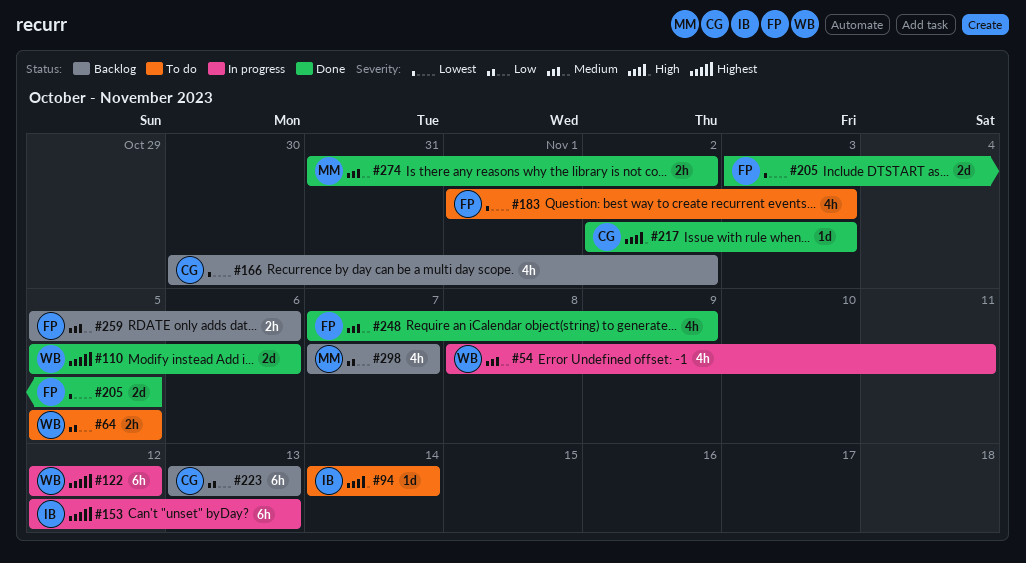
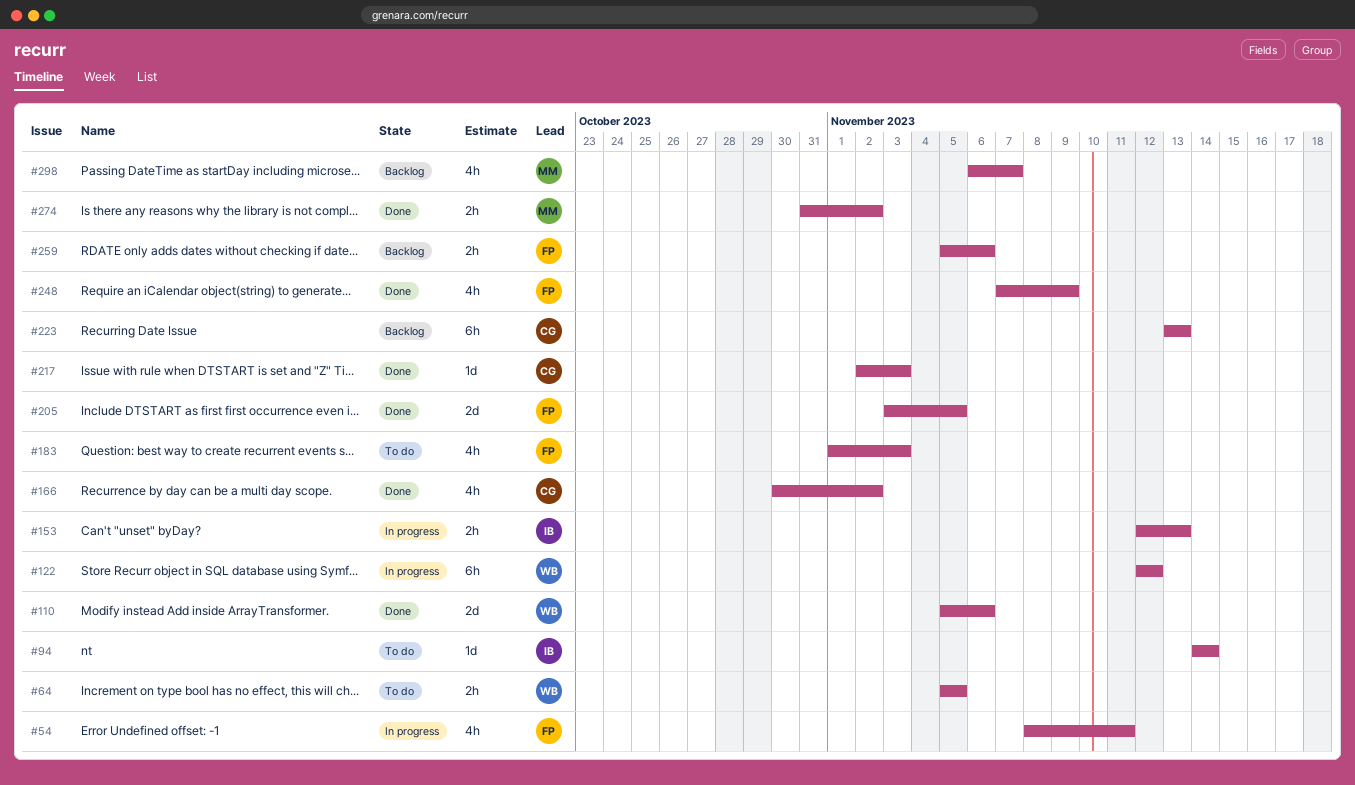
#54, owner: WB -> FP
#153, estimate: 6h -> 2h
#166, status: Backlog -> Done
#298, start: Nov 7 -> Nov 6

